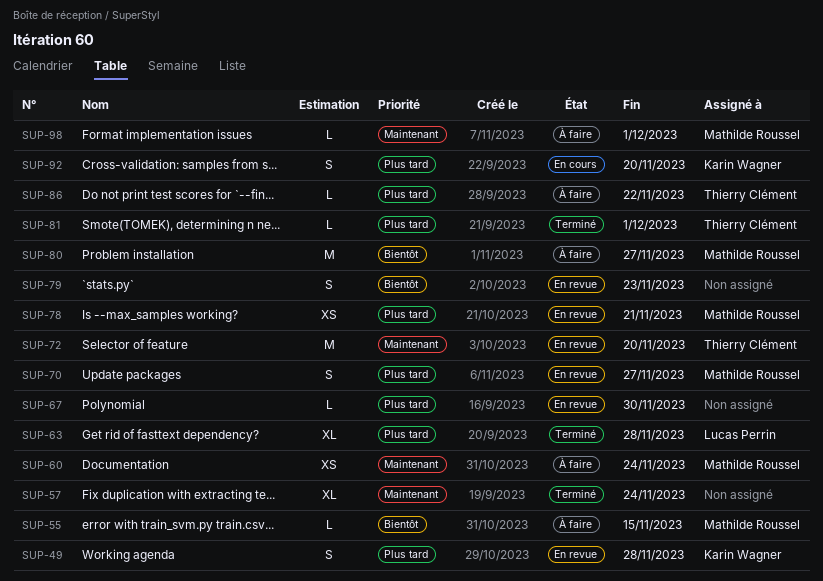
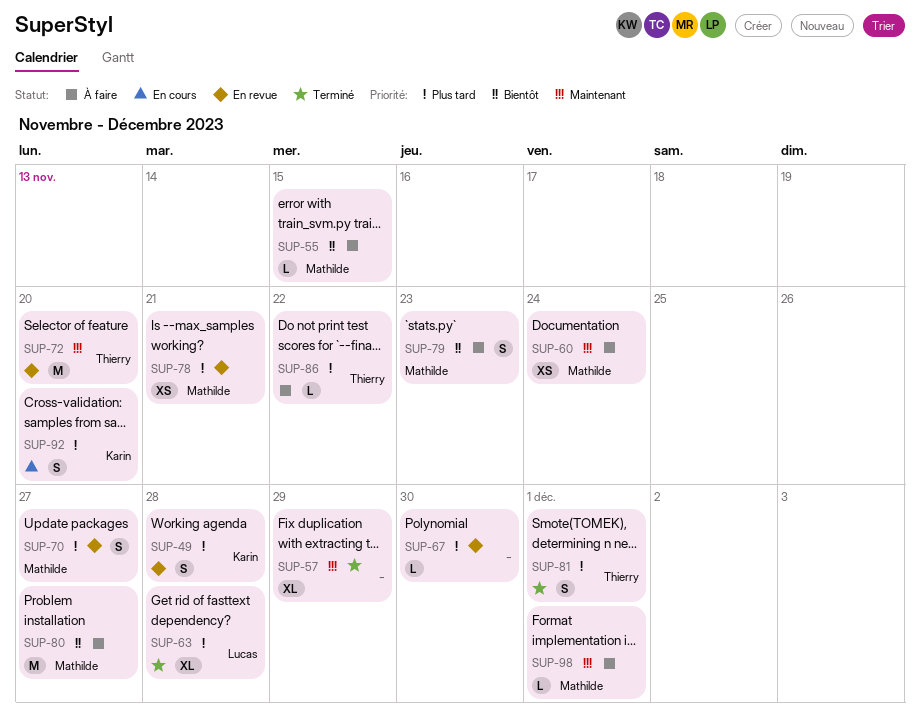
SUP-57, due: Nov 24 -> Nov 29
SUP-79, status: En revue -> À faire
SUP-79, owner: none -> Mathilde Roussel
SUP-81, estimate: L -> S

